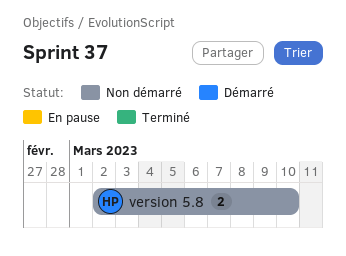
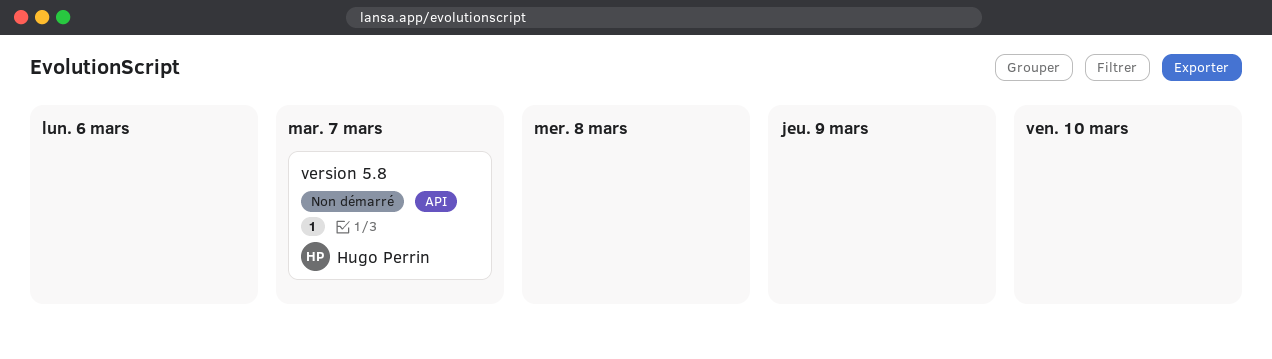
version 5.8, estimate: 2 -> 1
version 5.8, due: Mar 10 -> Mar 7

